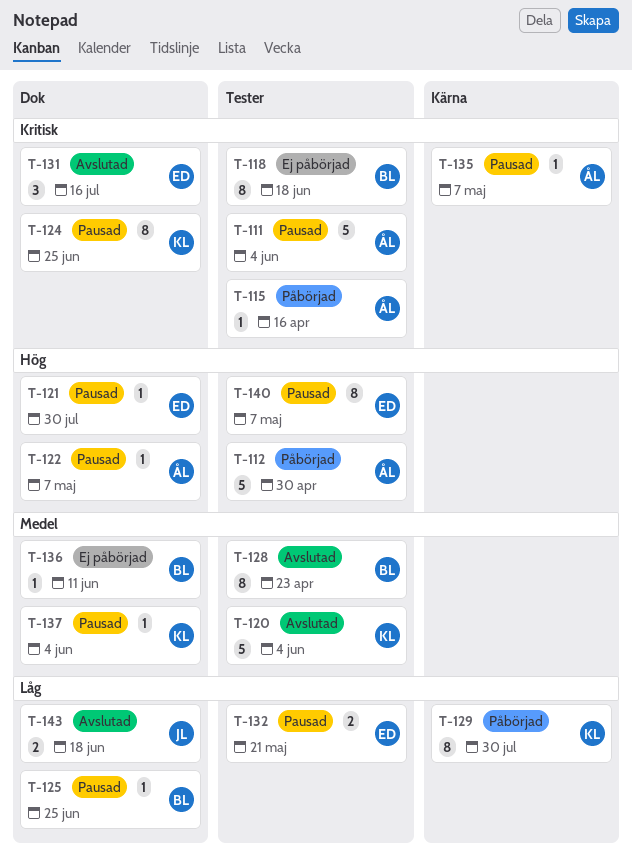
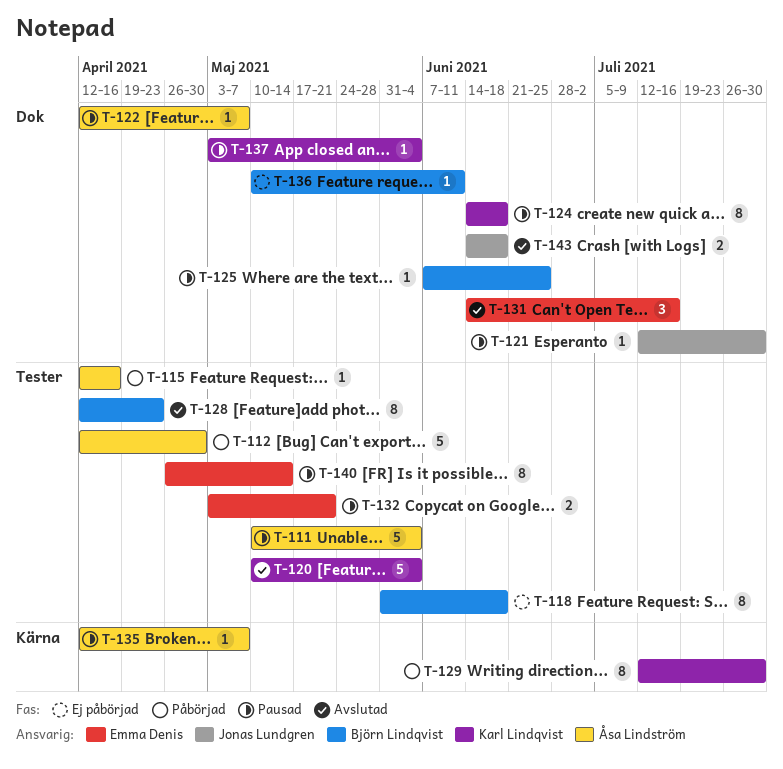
T-121, owner: Emma Denis -> Jonas Lundgren
T-124, due: Jun 25 -> Jun 18
T-140, due: May 7 -> May 14

